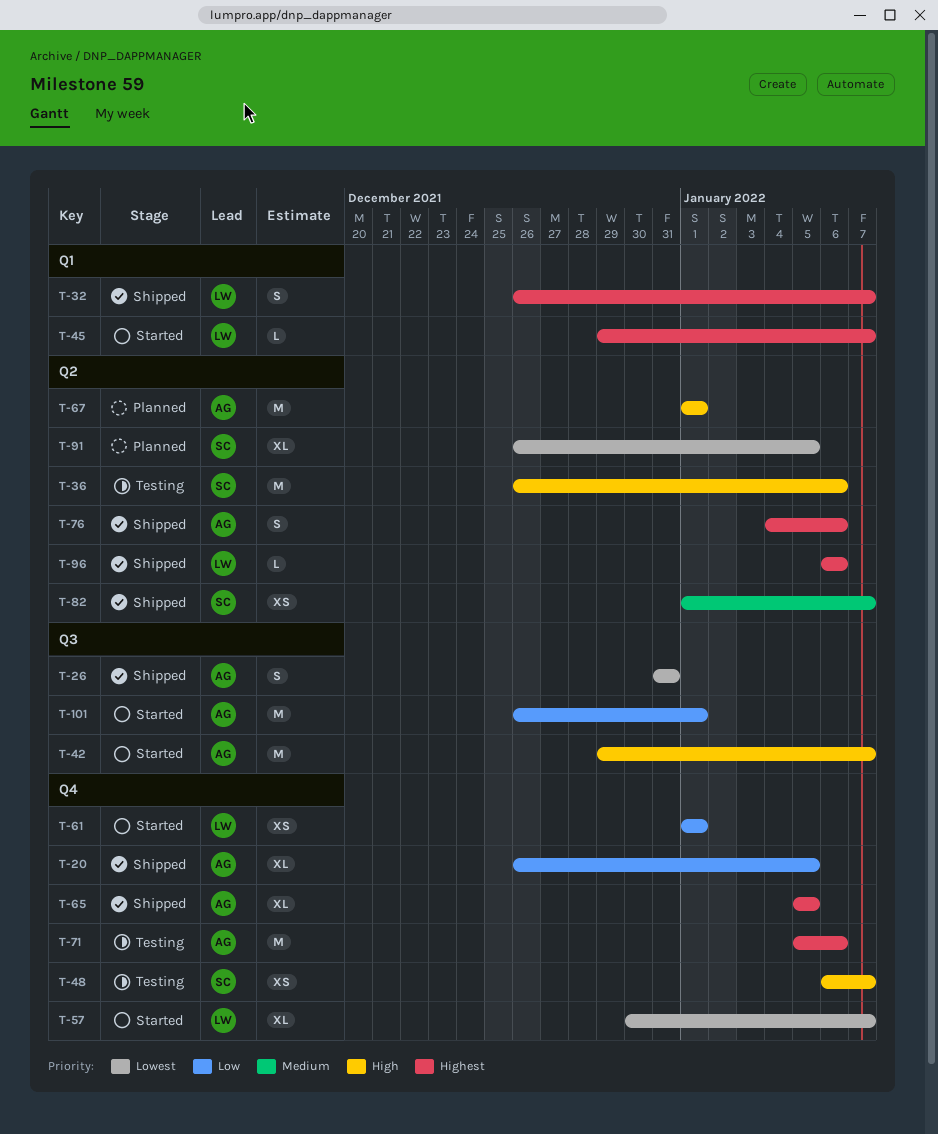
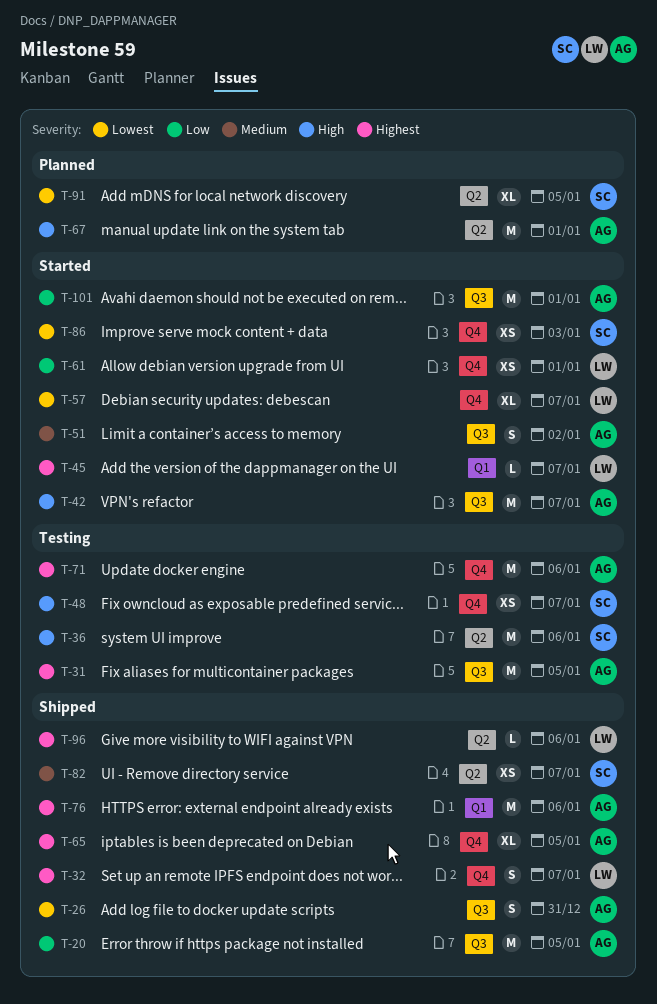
T-20, label: Q4 -> Q3
T-20, estimate: XL -> M
T-31: none -> present
T-32, label: Q1 -> Q4
T-51: none -> present
T-76, label: Q2 -> Q1
T-76, estimate: S -> M
T-86: none -> present

